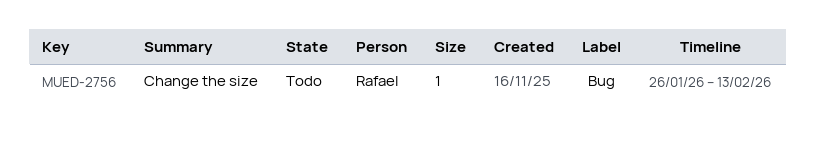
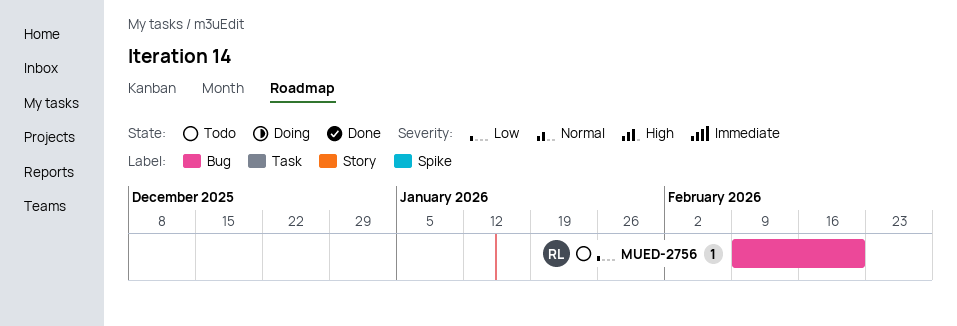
MUED-2756, start: Jan 26 -> Feb 9
MUED-2756, due: Feb 13 -> Feb 20

